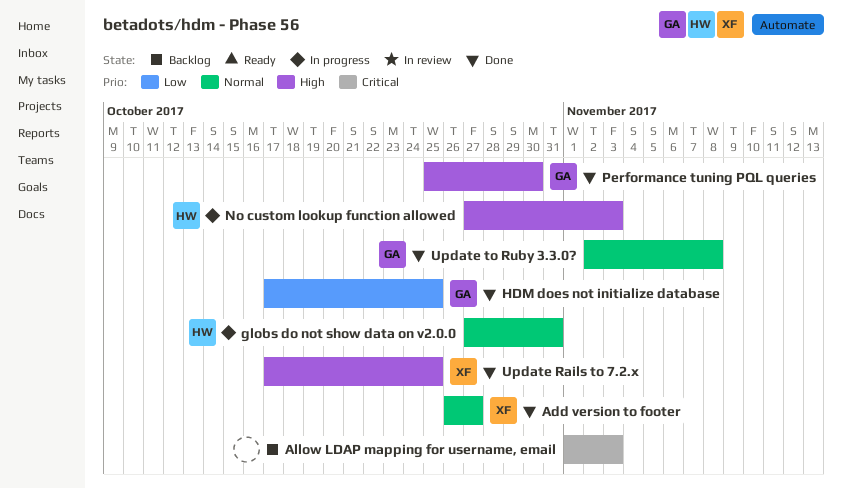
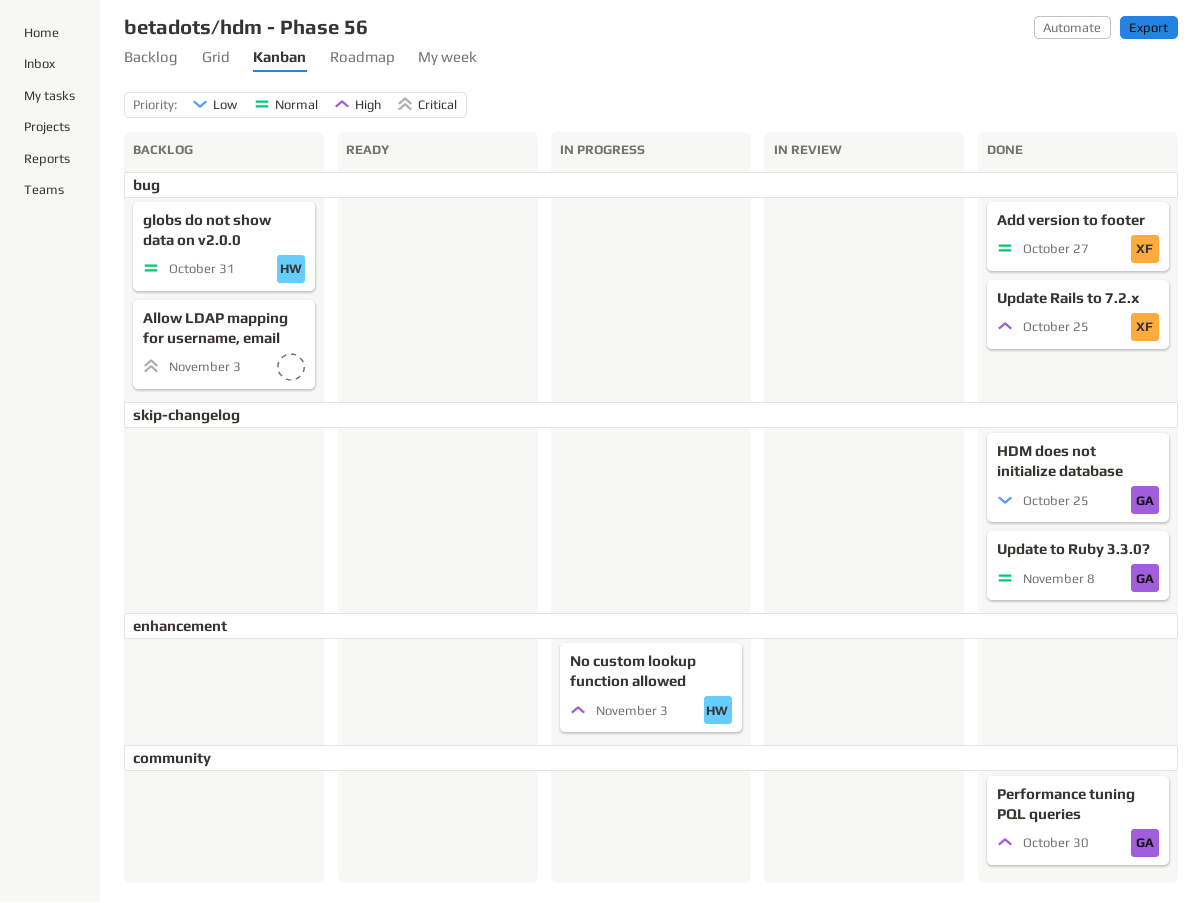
globs do not show data on v2.0.0, status: In progress -> Backlog

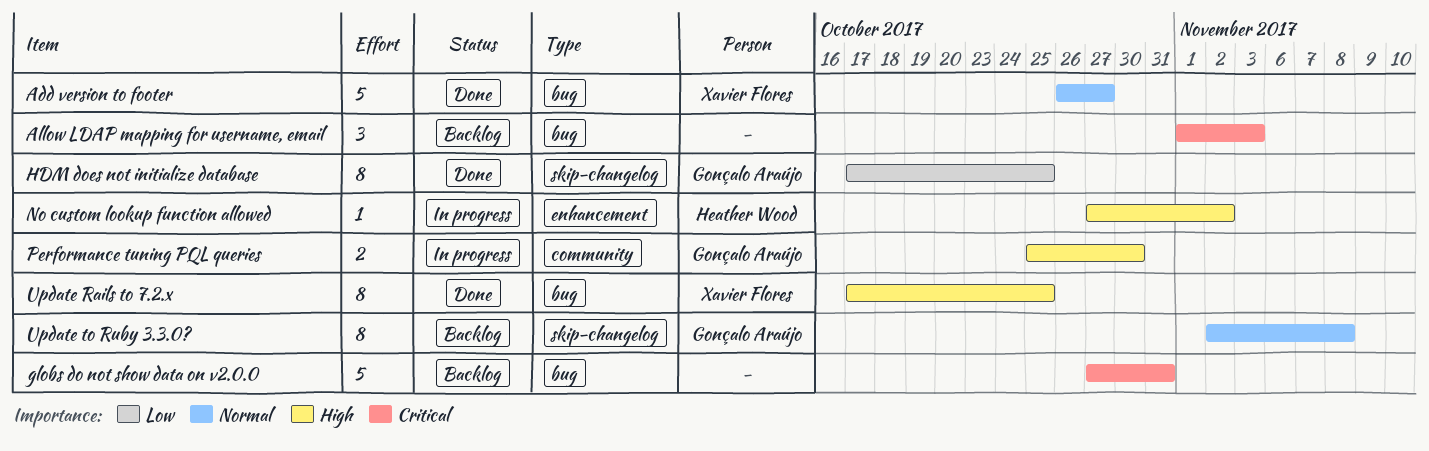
globs do not show data on v2.0.0, owner: Heather Wood -> none
globs do not show data on v2.0.0, priority: Normal -> Critical
No custom lookup function allowed, due: Nov 3 -> Nov 2
Performance tuning PQL queries, status: Done -> In progress
Update to Ruby 3.3.0?, status: Done -> Backlog

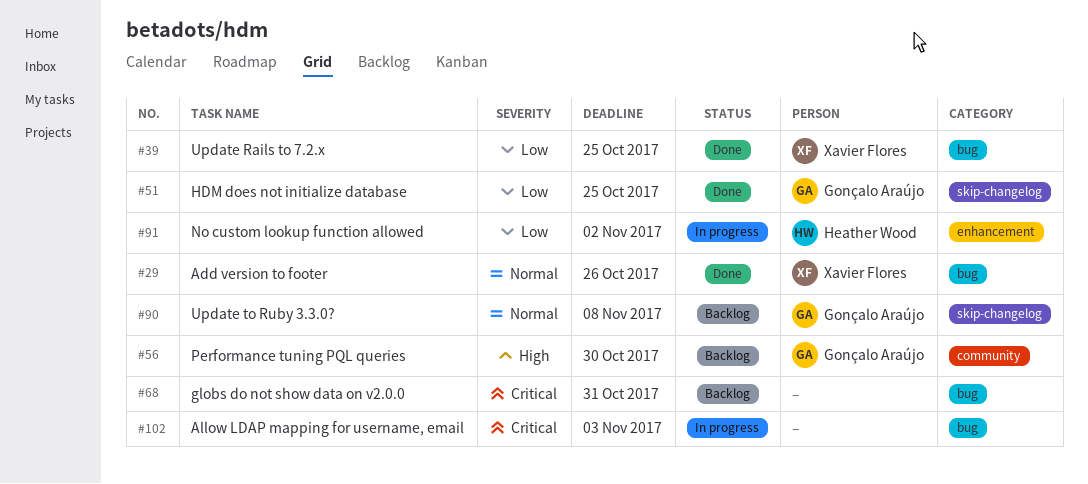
Add version to footer, due: Oct 27 -> Oct 26
Allow LDAP mapping for username, email, status: Backlog -> In progress
No custom lookup function allowed, priority: High -> Low
Performance tuning PQL queries, status: In progress -> Backlog
Update Rails to 7.2.x, priority: High -> Low

